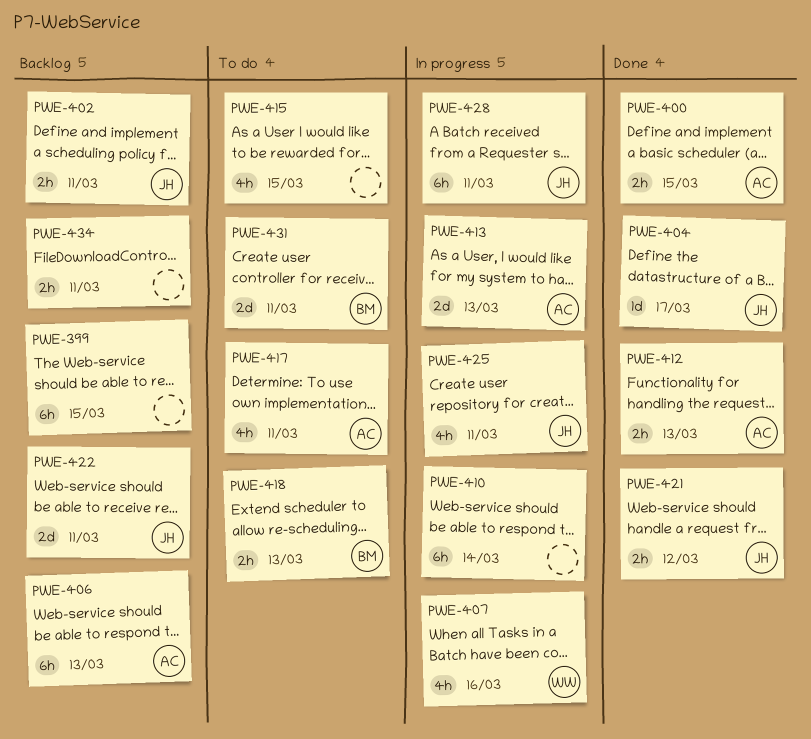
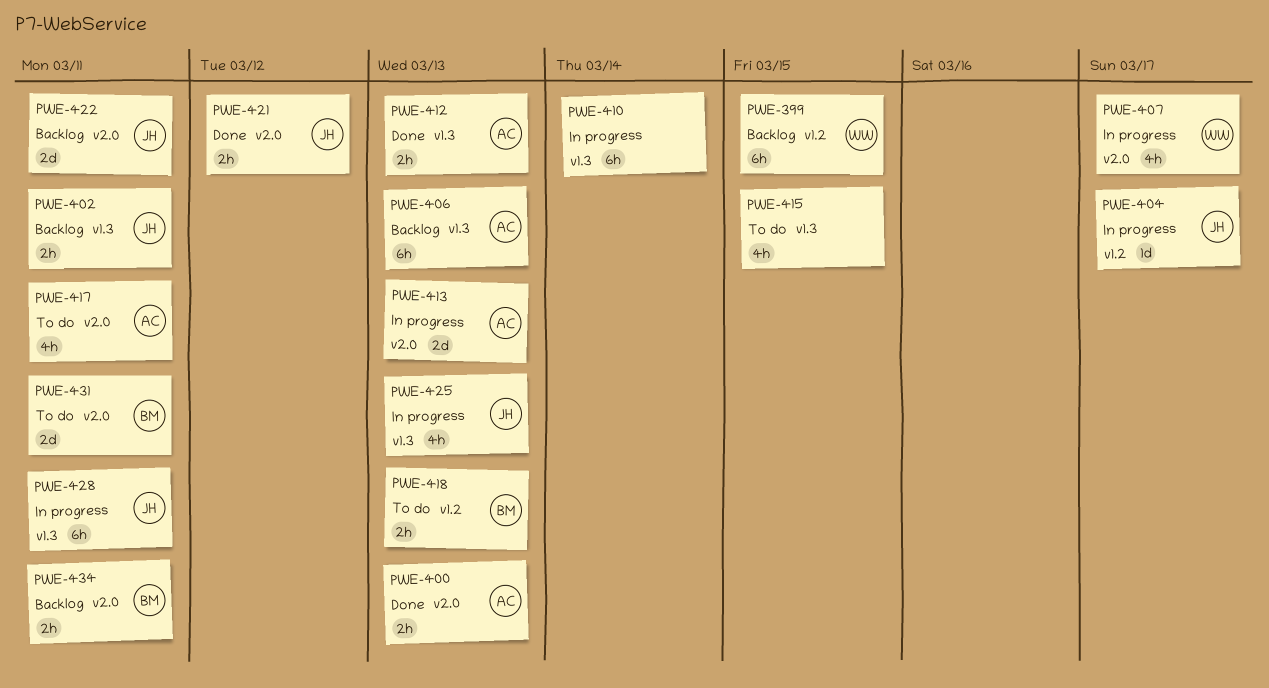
PWE-399, owner: none -> WW
PWE-400, due: Mar 15 -> Mar 13
PWE-404, status: Done -> In progress
PWE-407, due: Mar 16 -> Mar 17
PWE-425, due: Mar 11 -> Mar 13
PWE-434, owner: none -> BM

